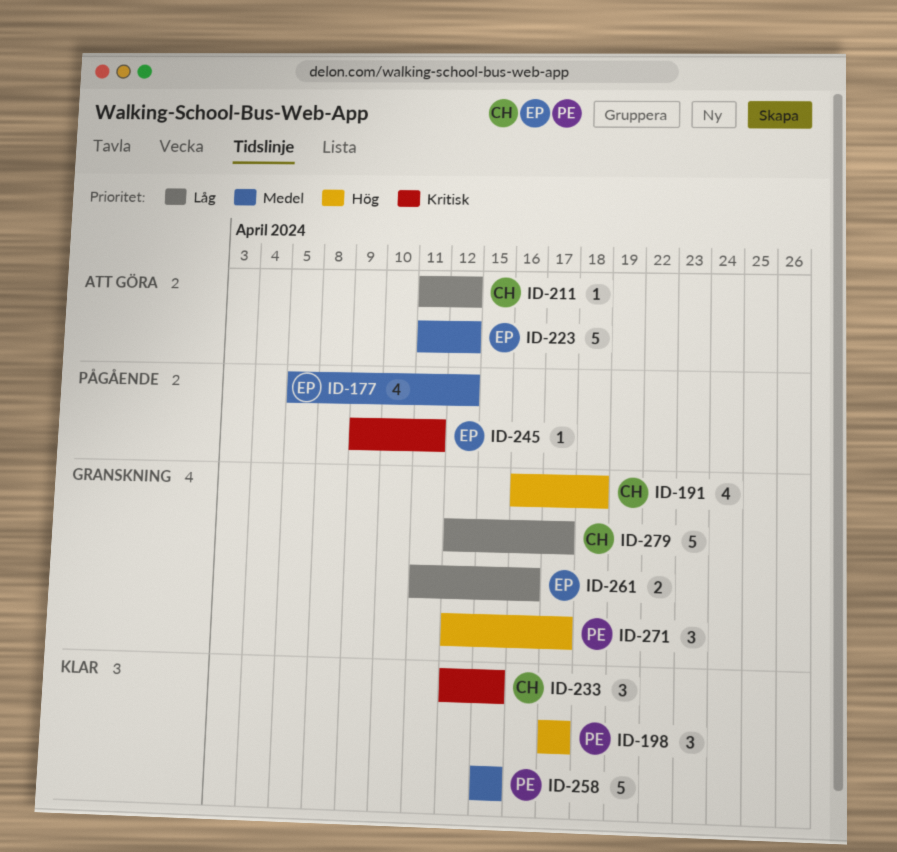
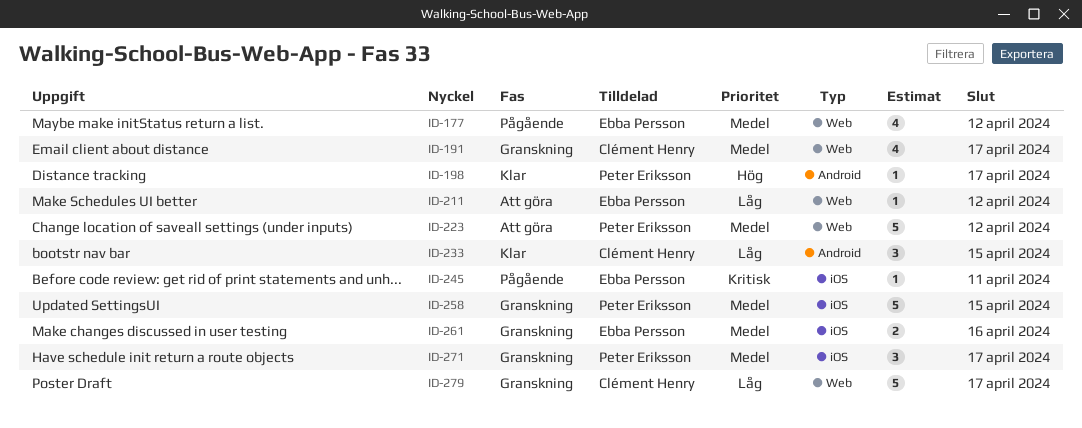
ID-191, priority: Hög -> Medel
ID-191, due: Apr 18 -> Apr 17
ID-198, estimate: 3 -> 1
ID-211, owner: Clément Henry -> Ebba Persson
ID-223, owner: Ebba Persson -> Peter Eriksson
ID-233, priority: Kritisk -> Låg
ID-258, status: Klar -> Granskning
ID-261, priority: Låg -> Medel
ID-271, priority: Hög -> Medel

